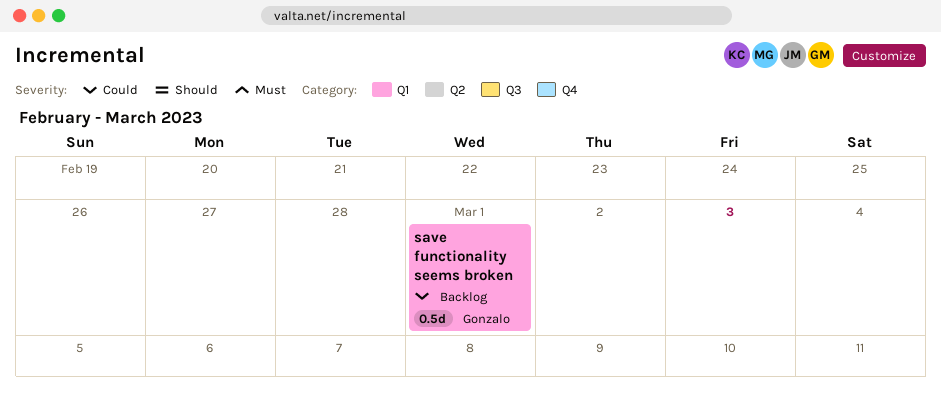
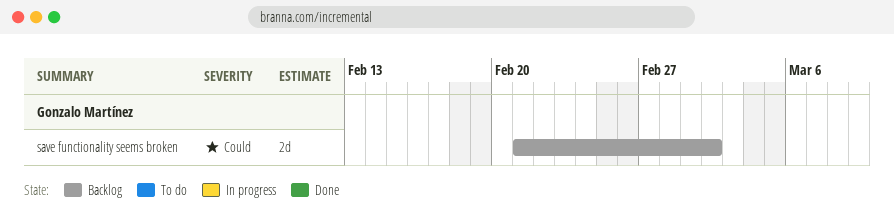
save functionality seems broken, estimate: 0.5d -> 2d
save functionality seems broken, due: Mar 1 -> Mar 2

